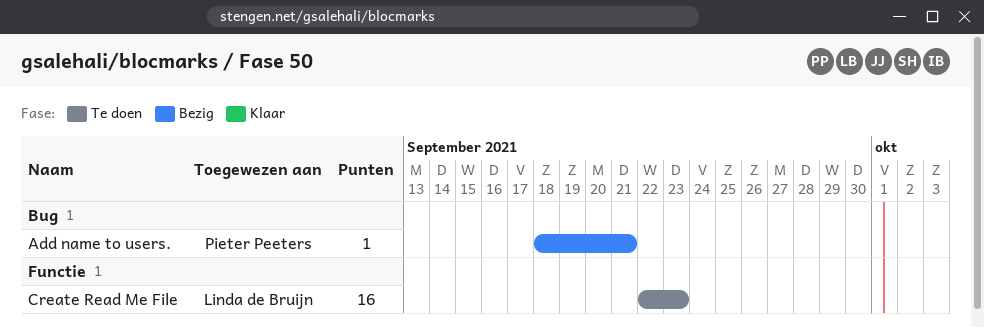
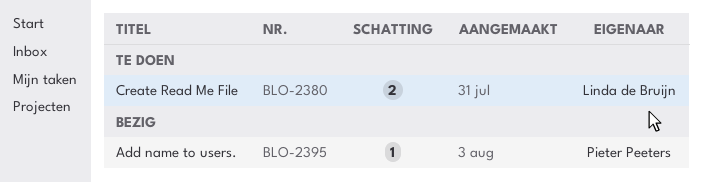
Create Read Me File, estimate: 16 -> 2

